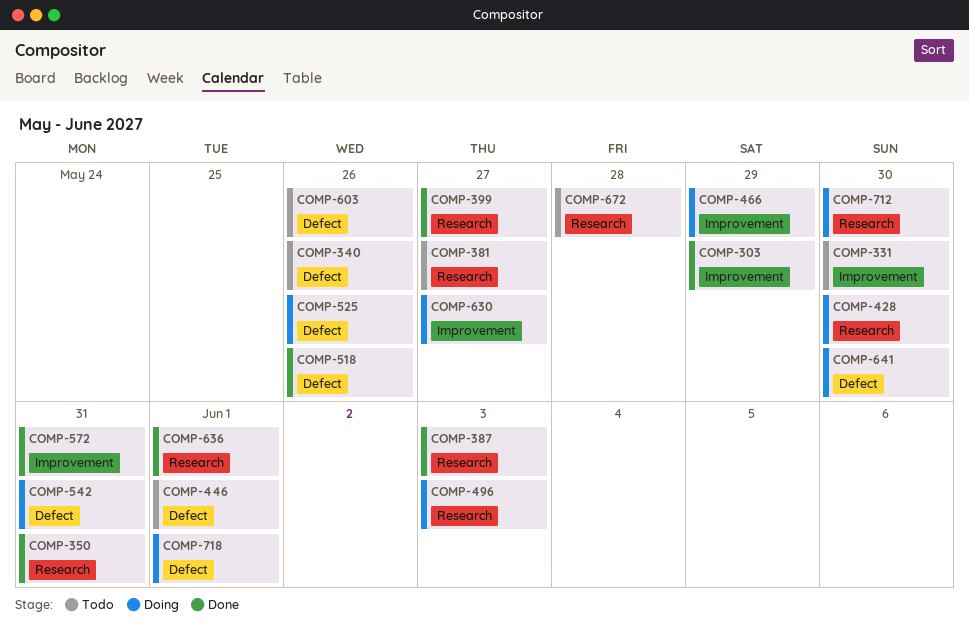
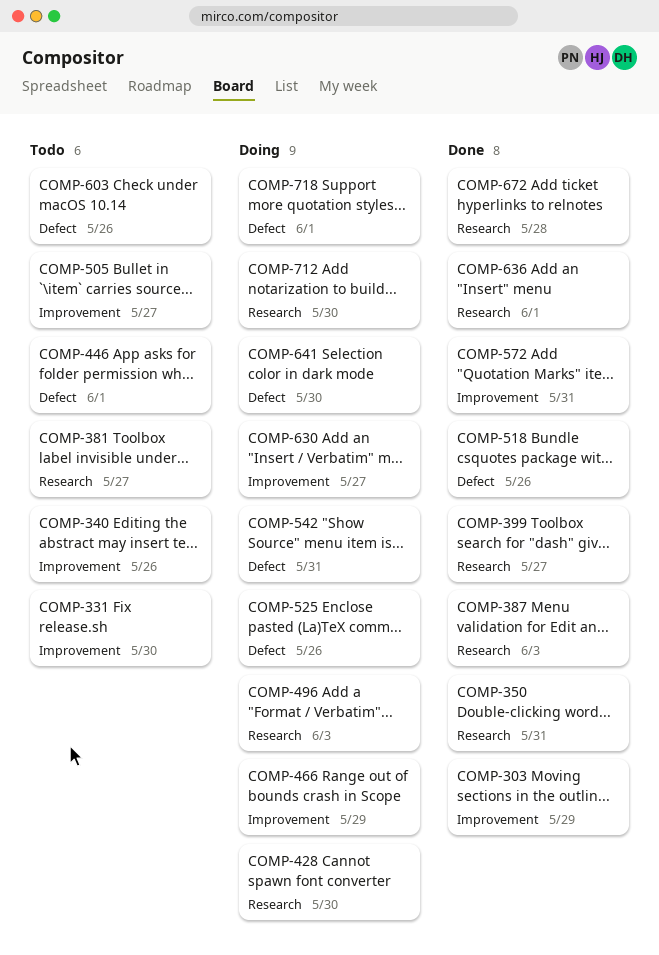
COMP-340, label: Defect -> Improvement
COMP-505: none -> present
COMP-672, status: Todo -> Done

